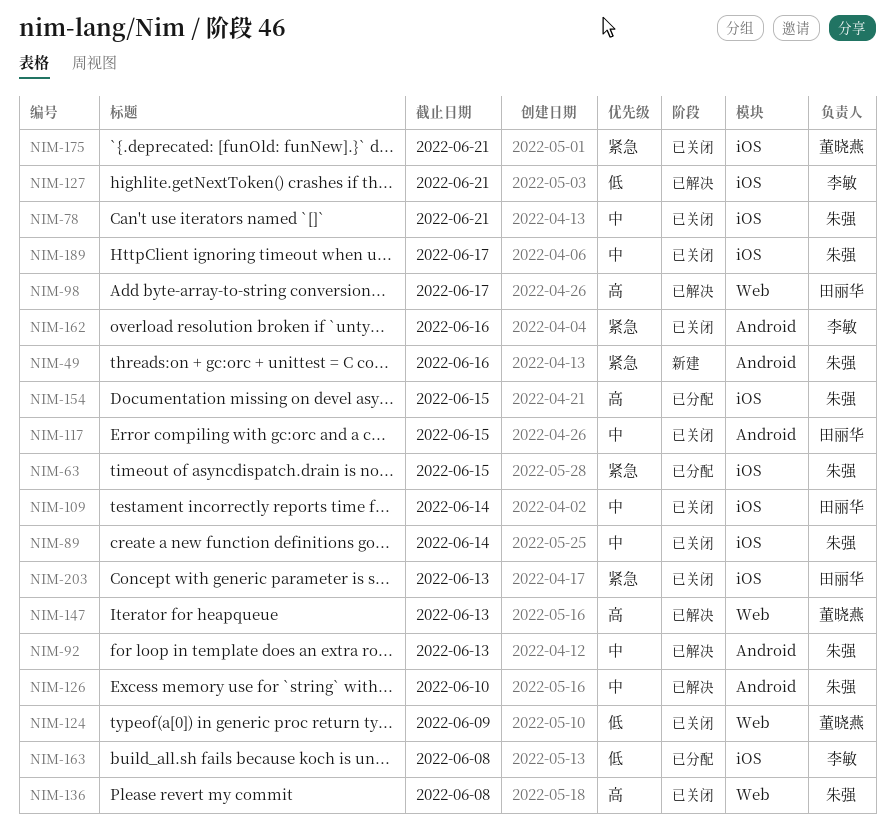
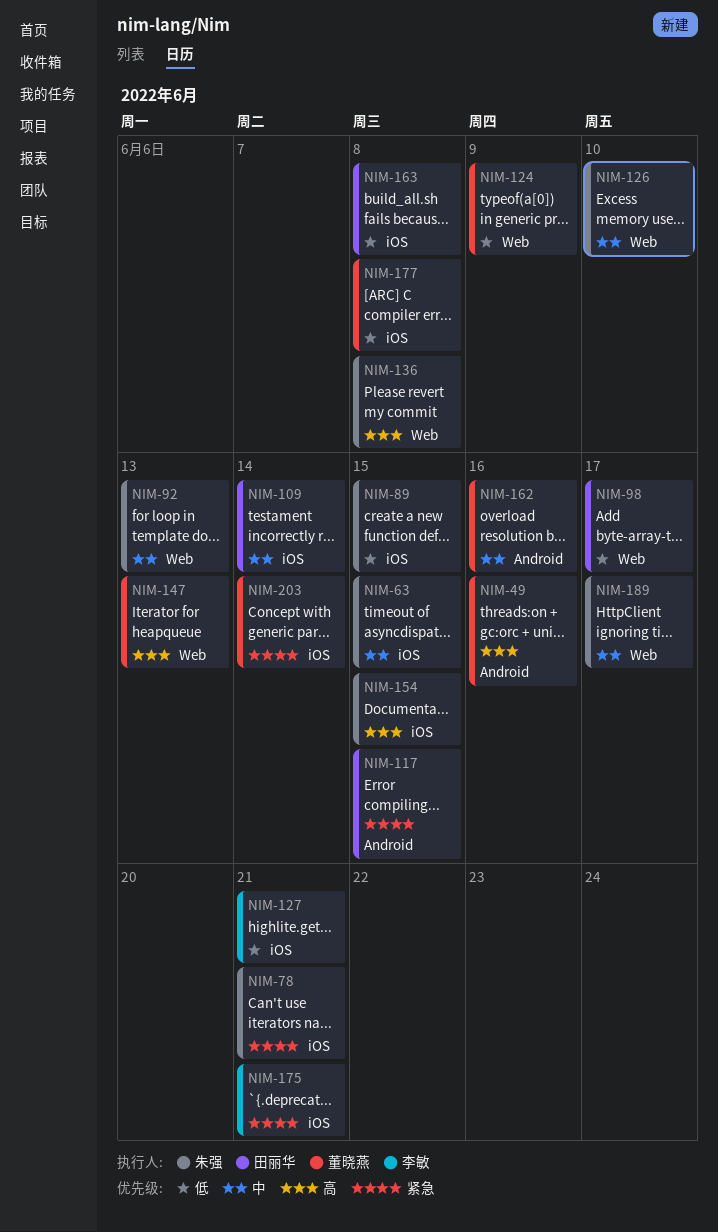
NIM-49, owner: 朱强 -> 董晓燕
NIM-49, priority: 紧急 -> 高
NIM-63, priority: 紧急 -> 中
NIM-78, priority: 中 -> 紧急
NIM-89, priority: 中 -> 低
NIM-89, due: Jun 14 -> Jun 15
NIM-92, label: Android -> Web
NIM-98, priority: 高 -> 低
NIM-117, priority: 中 -> 紧急
NIM-126, label: Android -> Web
NIM-162, owner: 李敏 -> 董晓燕
NIM-162, priority: 紧急 -> 中
NIM-163, owner: 李敏 -> 田丽华
NIM-175, owner: 董晓燕 -> 李敏
NIM-177: none -> present
NIM-189, label: iOS -> Web
NIM-203, owner: 田丽华 -> 董晓燕
NIM-203, due: Jun 13 -> Jun 14

